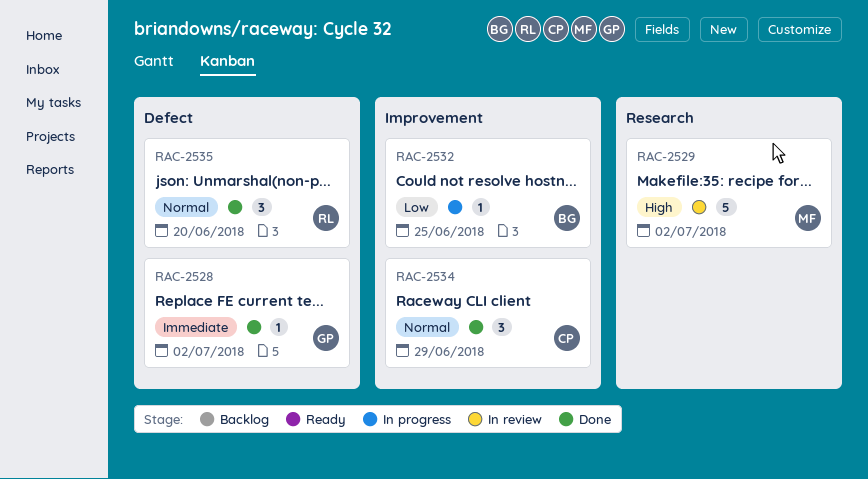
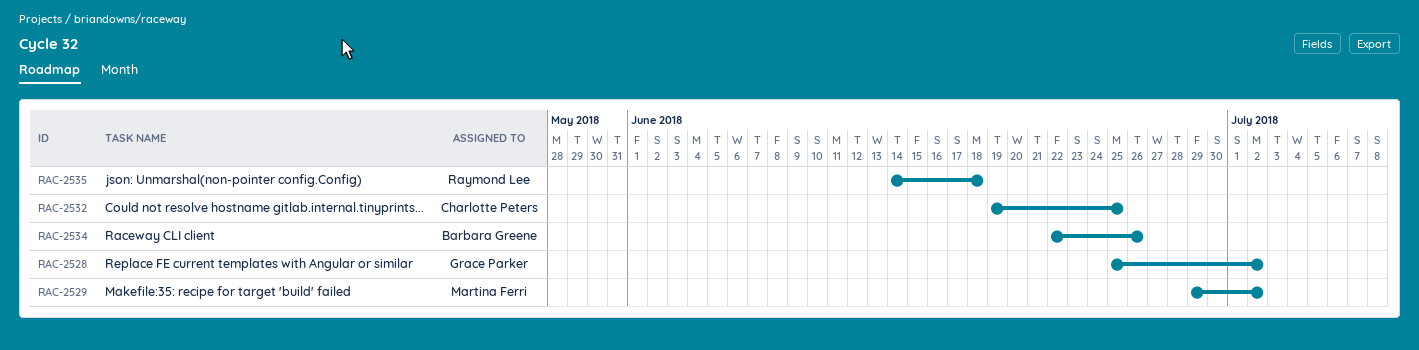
RAC-2532, owner: Barbara Greene -> Charlotte Peters
RAC-2534, owner: Charlotte Peters -> Barbara Greene
RAC-2534, due: Jun 29 -> Jun 26
RAC-2535, due: Jun 20 -> Jun 18

